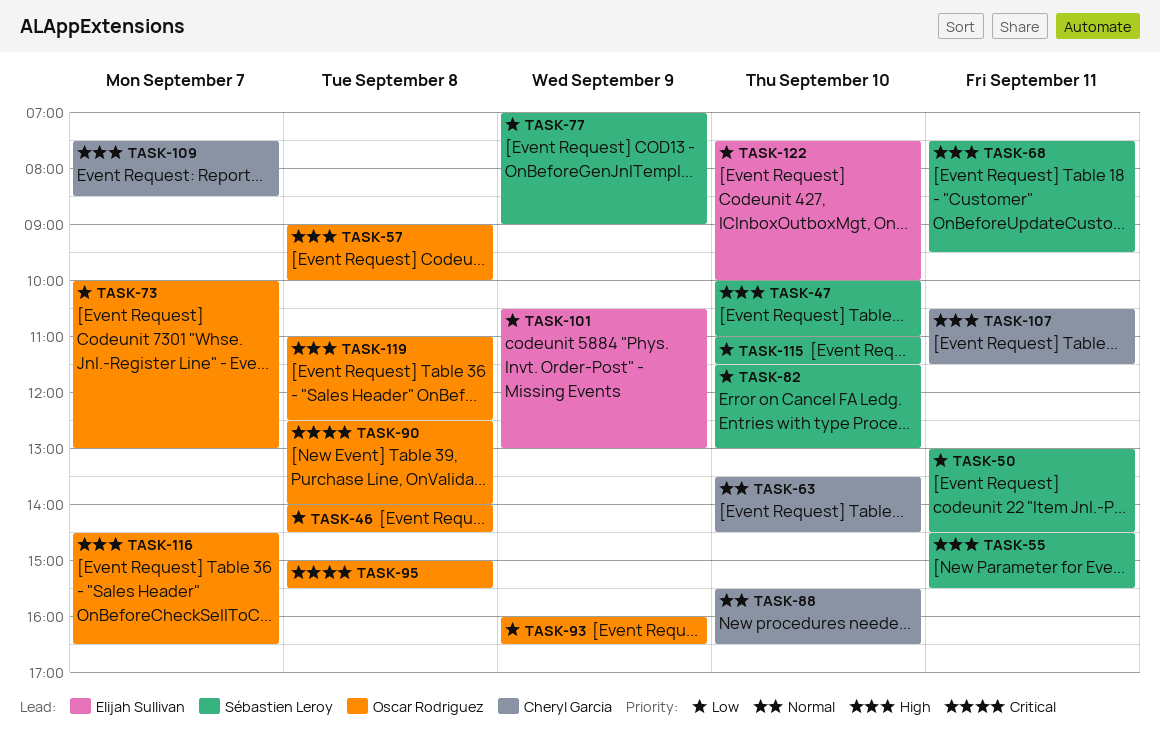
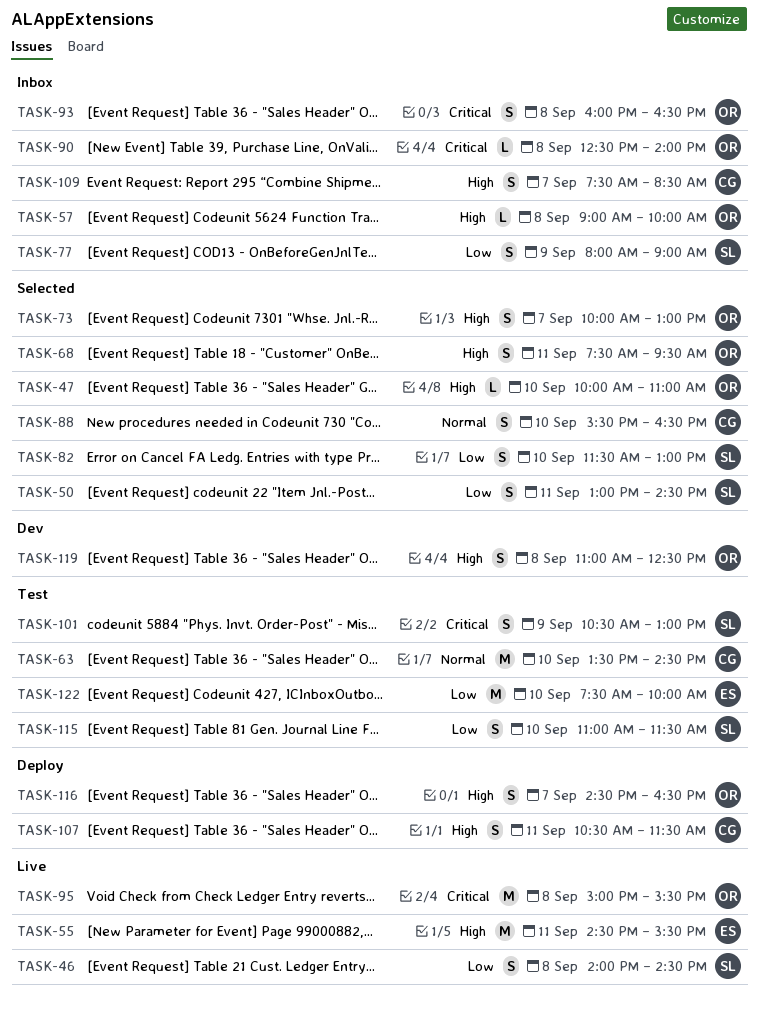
TASK-46, owner: Oscar Rodriguez -> Sébastien Leroy
TASK-47, owner: Sébastien Leroy -> Oscar Rodriguez
TASK-55, owner: Sébastien Leroy -> Elijah Sullivan
TASK-68, owner: Sébastien Leroy -> Oscar Rodriguez
TASK-73, priority: Low -> High
TASK-77, begins: 07:00 -> 08:00
TASK-93, priority: Low -> Critical
TASK-93, day: Sep 9 -> Sep 8
TASK-101, owner: Elijah Sullivan -> Sébastien Leroy
TASK-101, priority: Low -> Critical

